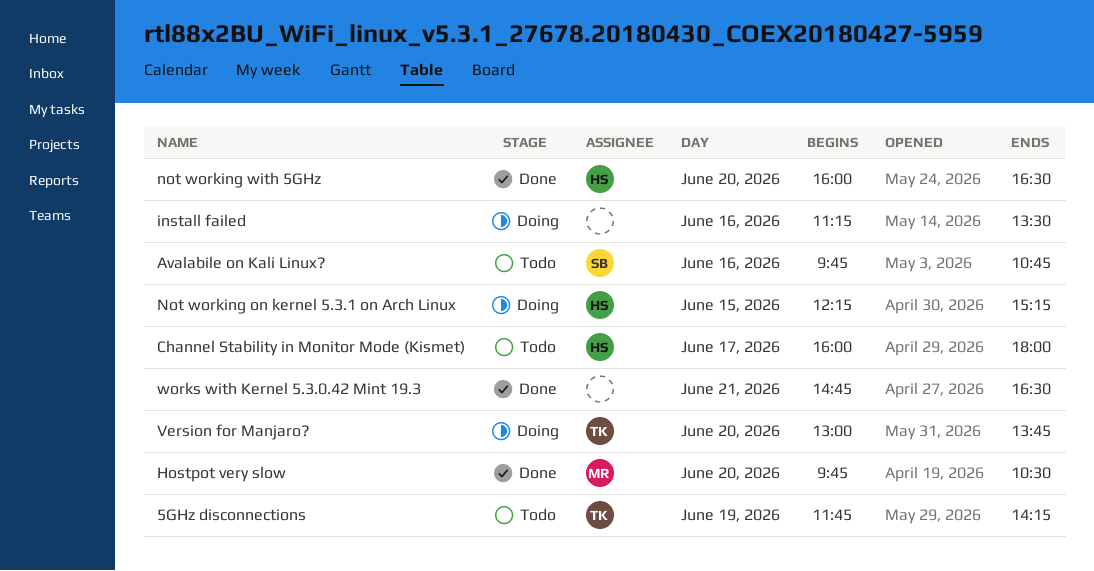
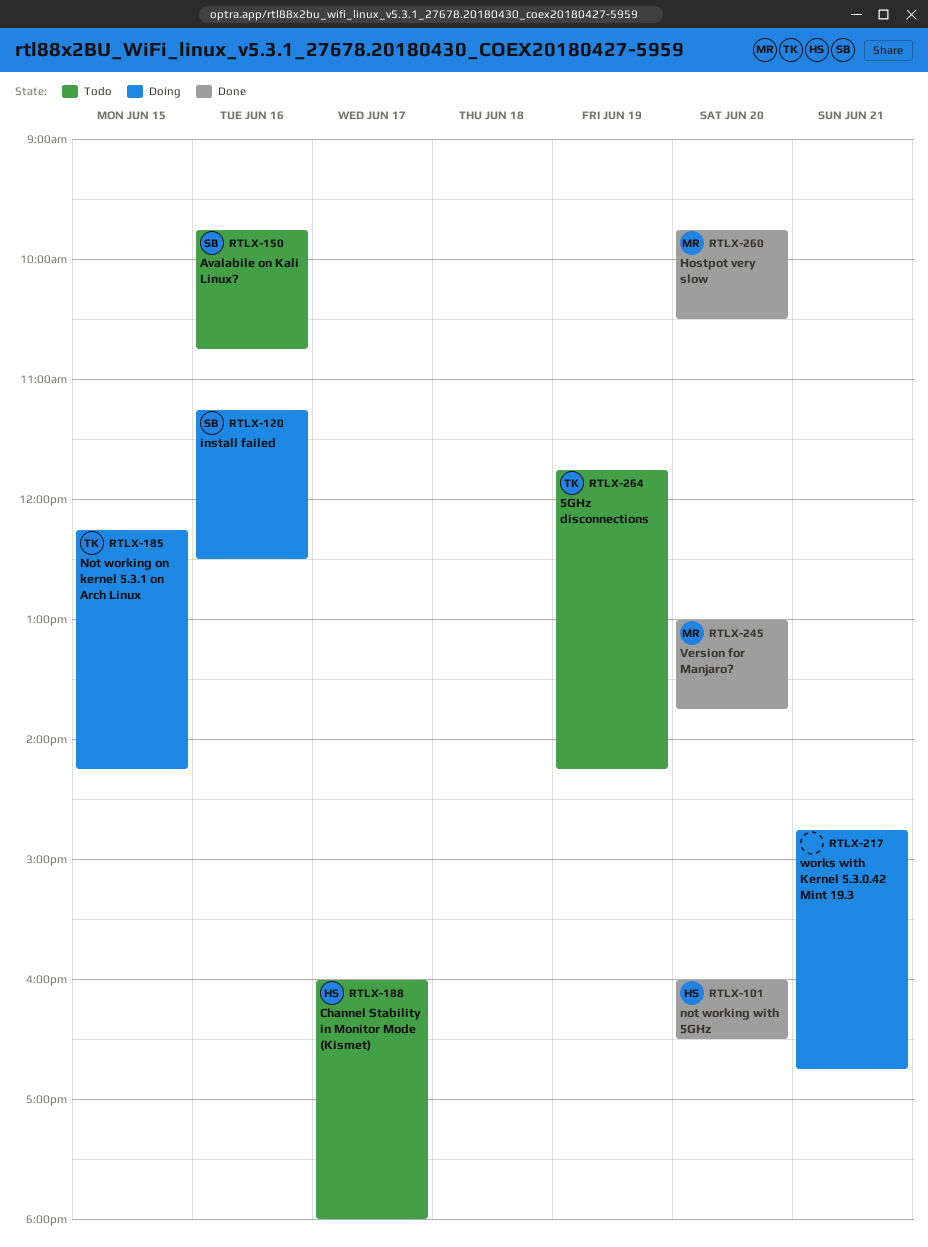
install failed, owner: none -> SB
install failed, ends: 13:30 -> 12:30
Not working on kernel 5.3.1 on Arch Linux, owner: HS -> TK
Not working on kernel 5.3.1 on Arch Linux, ends: 15:15 -> 14:15
Version for Manjaro?, status: Doing -> Done
Version for Manjaro?, owner: TK -> MR
works with Kernel 5.3.0.42 Mint 19.3, status: Done -> Doing
works with Kernel 5.3.0.42 Mint 19.3, ends: 16:30 -> 16:45

